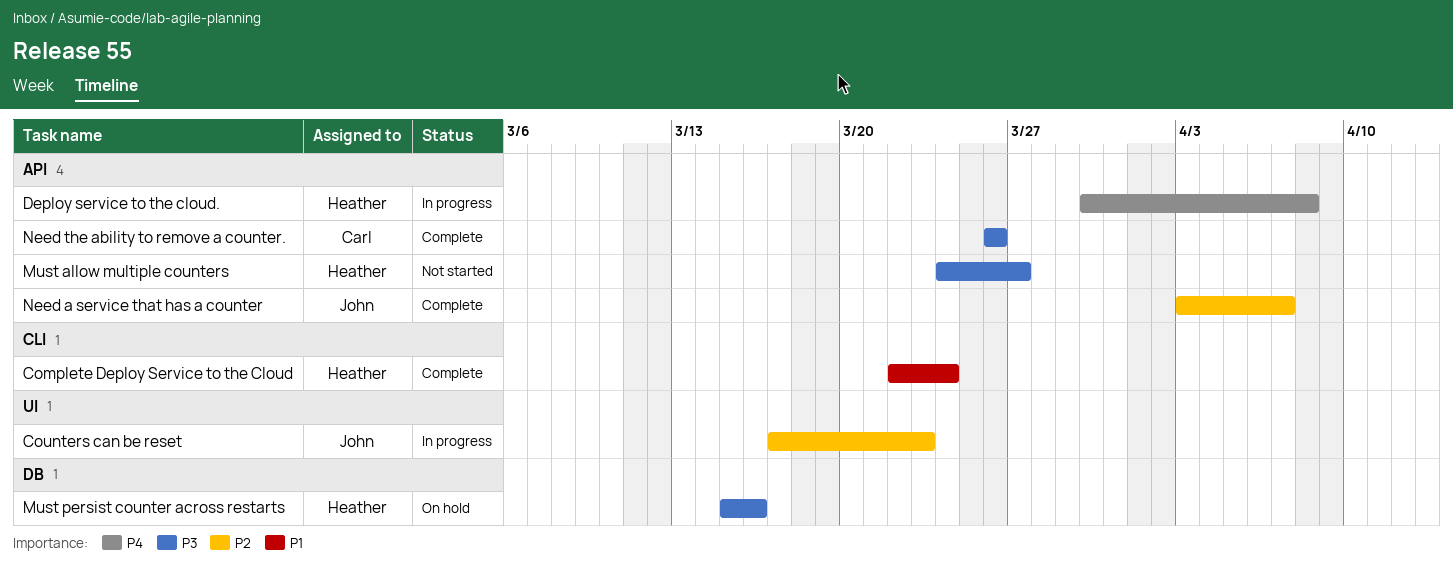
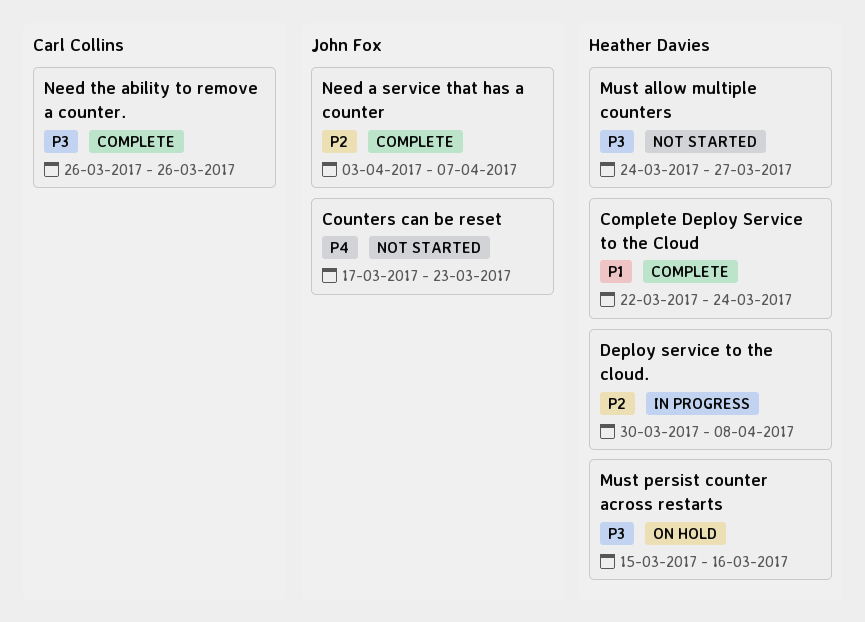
Counters can be reset, status: In progress -> Not started
Counters can be reset, priority: P2 -> P4
Deploy service to the cloud., priority: P4 -> P2

